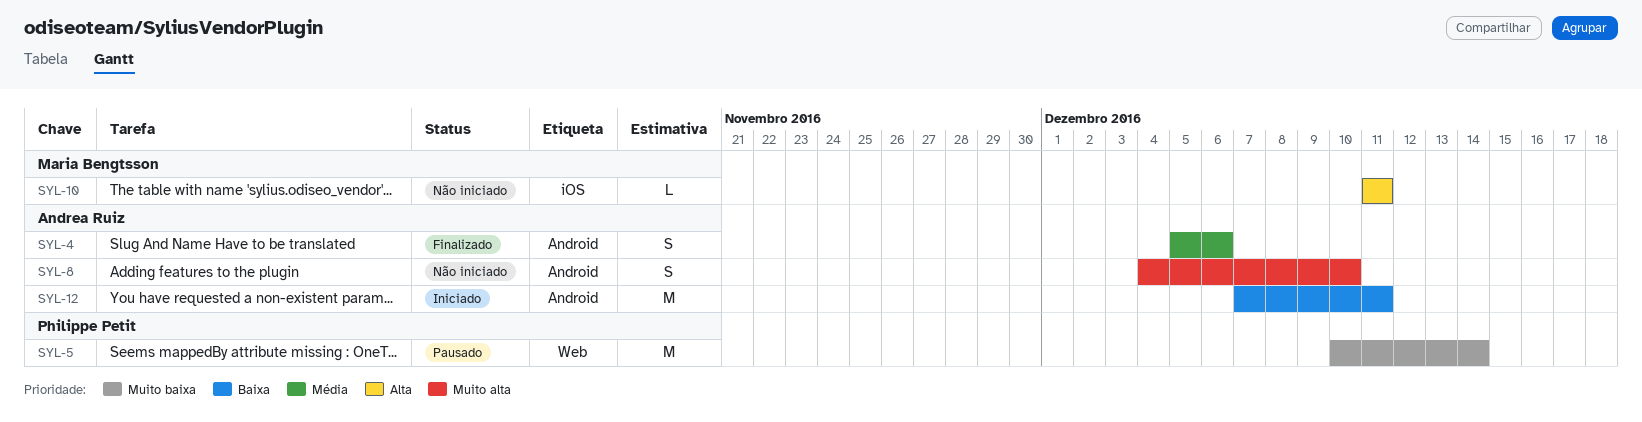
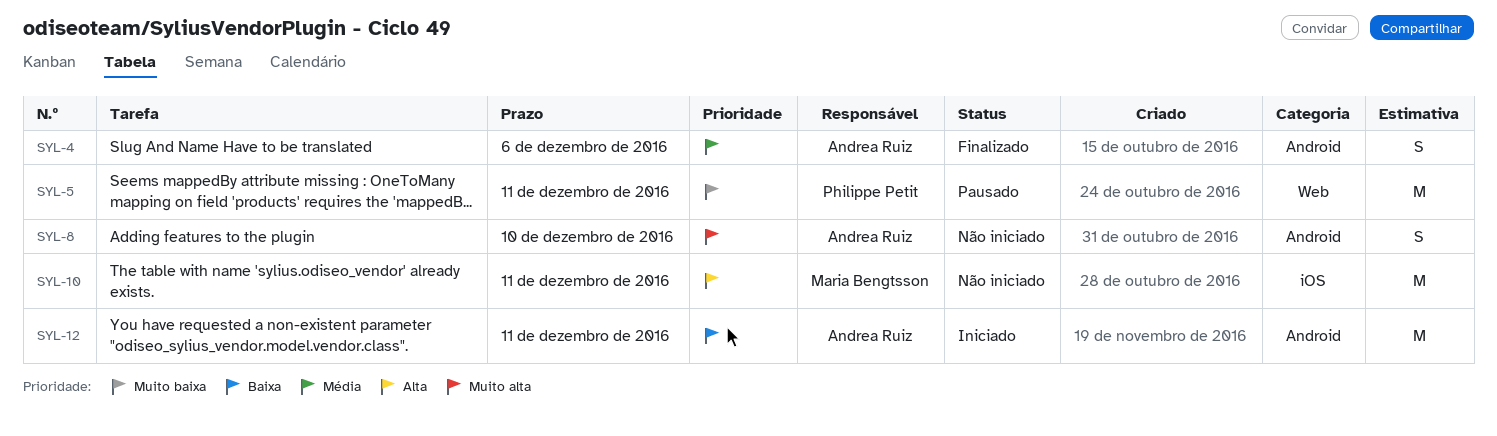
SYL-5, due: Dec 14 -> Dec 11
SYL-10, estimate: L -> M

